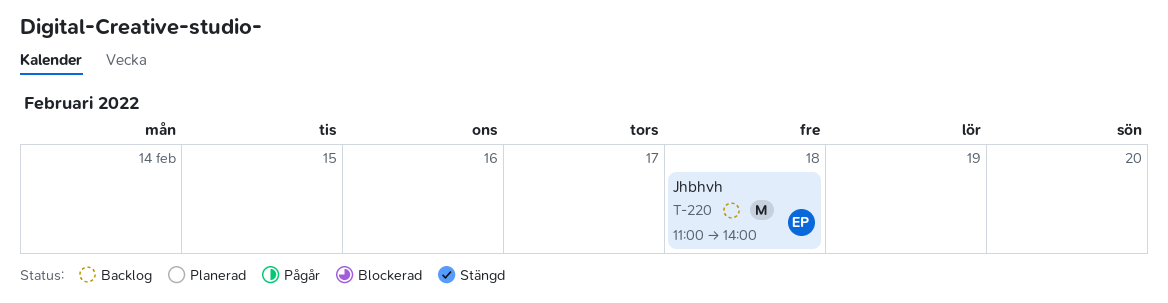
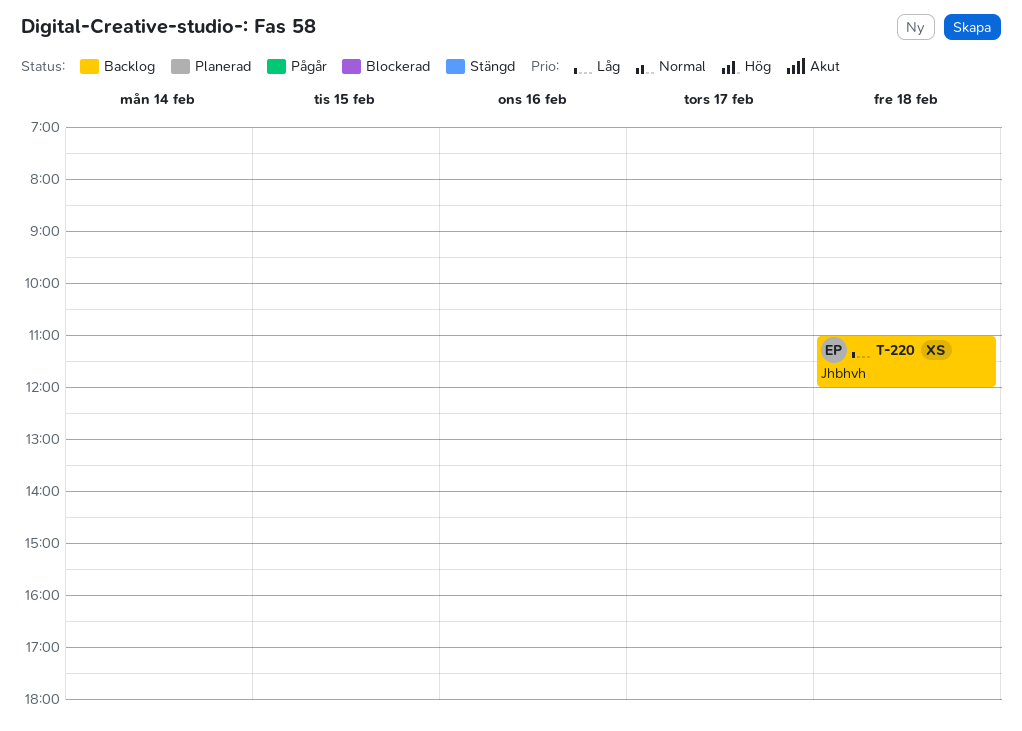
T-220, estimate: M -> XS
T-220, ends: 14:00 -> 12:00

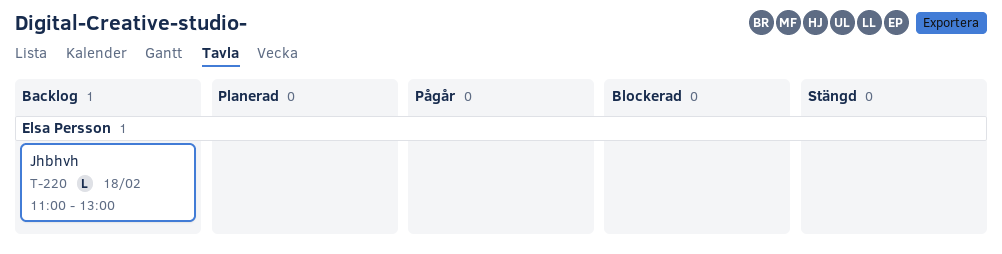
T-220, estimate: XS -> L
T-220, ends: 12:00 -> 13:00

